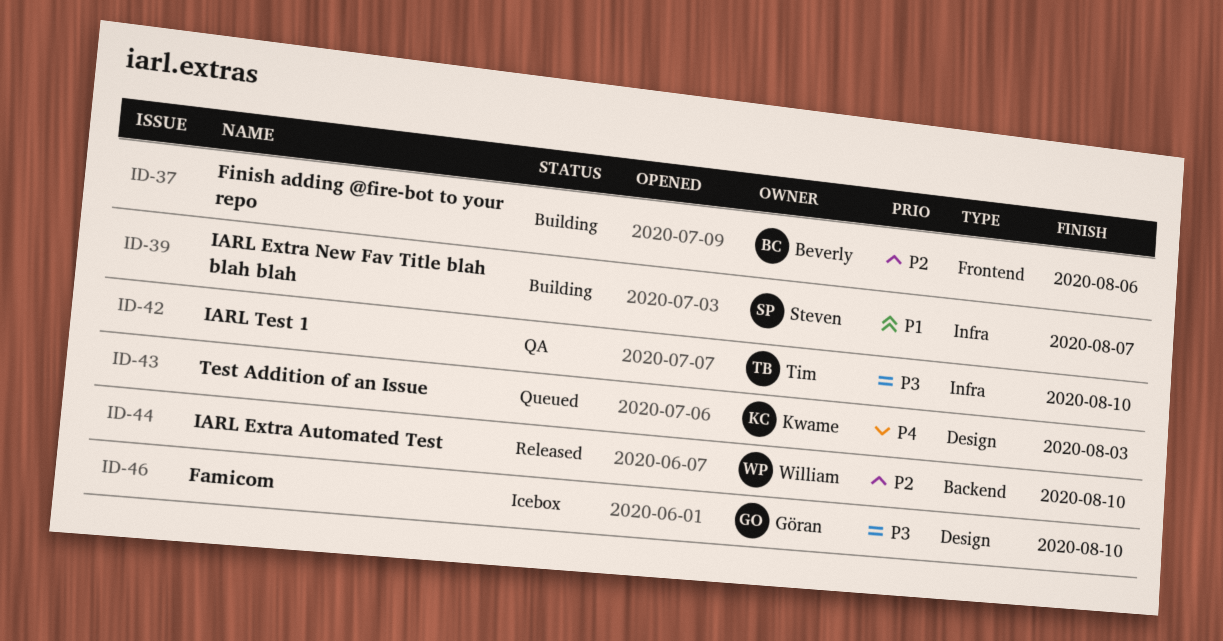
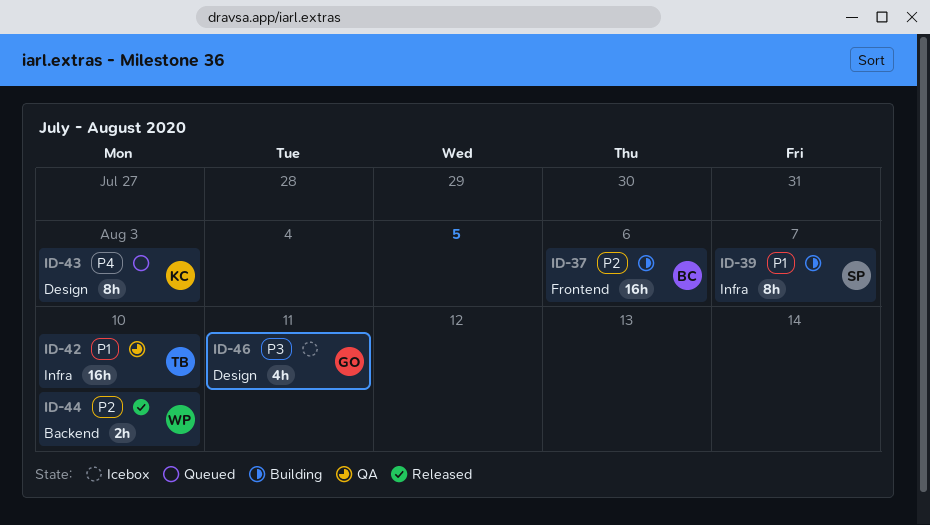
ID-42, priority: P3 -> P1
ID-46, due: Aug 10 -> Aug 11

